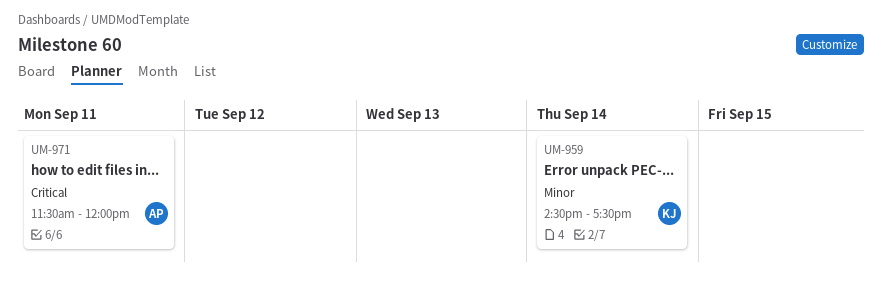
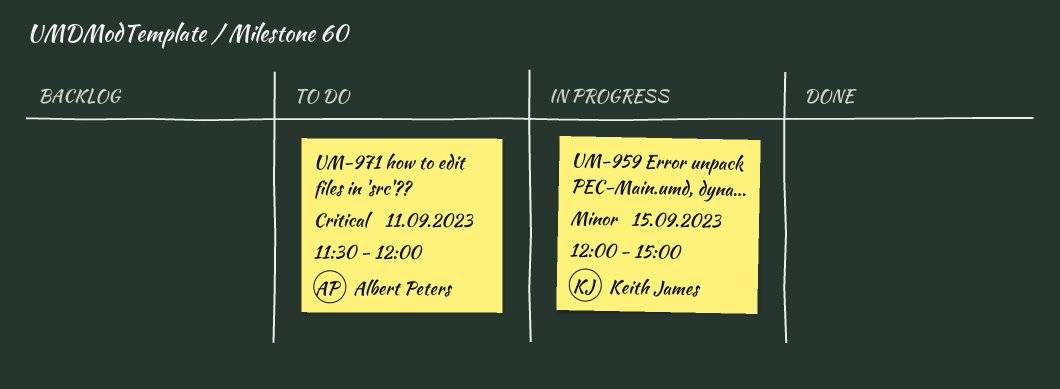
UM-959, day: Sep 14 -> Sep 15
UM-959, begins: 14:30 -> 12:00
UM-959, ends: 17:30 -> 15:00

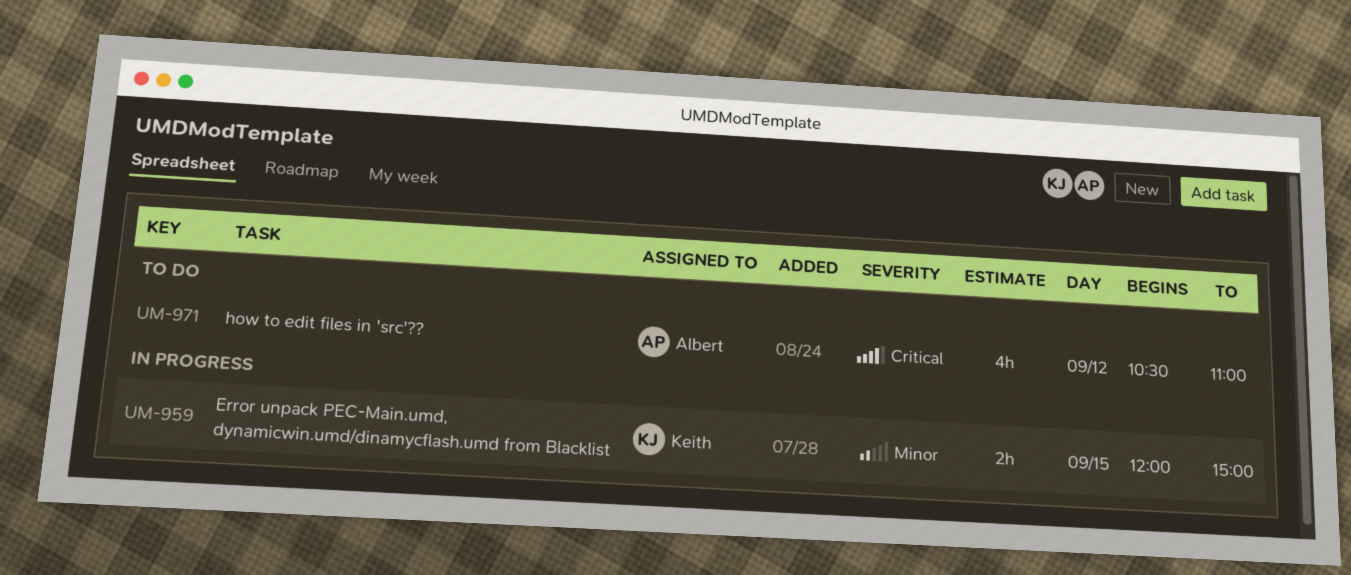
UM-971, day: Sep 11 -> Sep 12
UM-971, begins: 11:30 -> 10:30
UM-971, ends: 12:00 -> 11:00

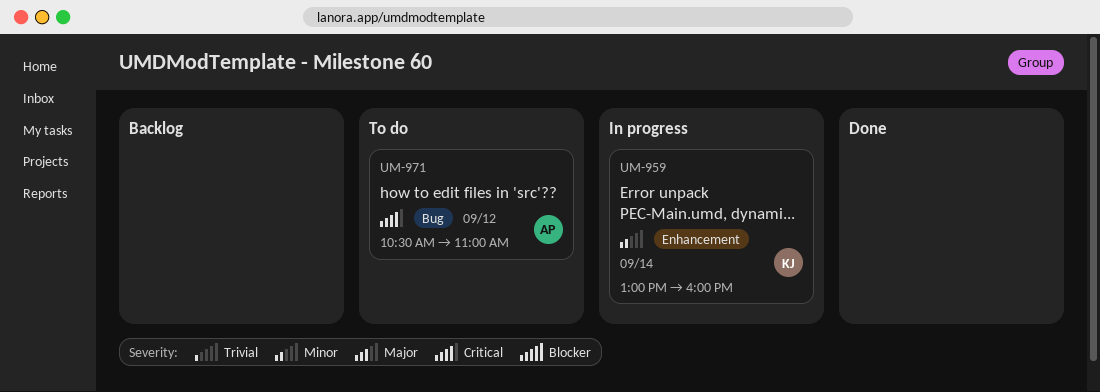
UM-959, day: Sep 15 -> Sep 14
UM-959, begins: 12:00 -> 13:00
UM-959, ends: 15:00 -> 16:00

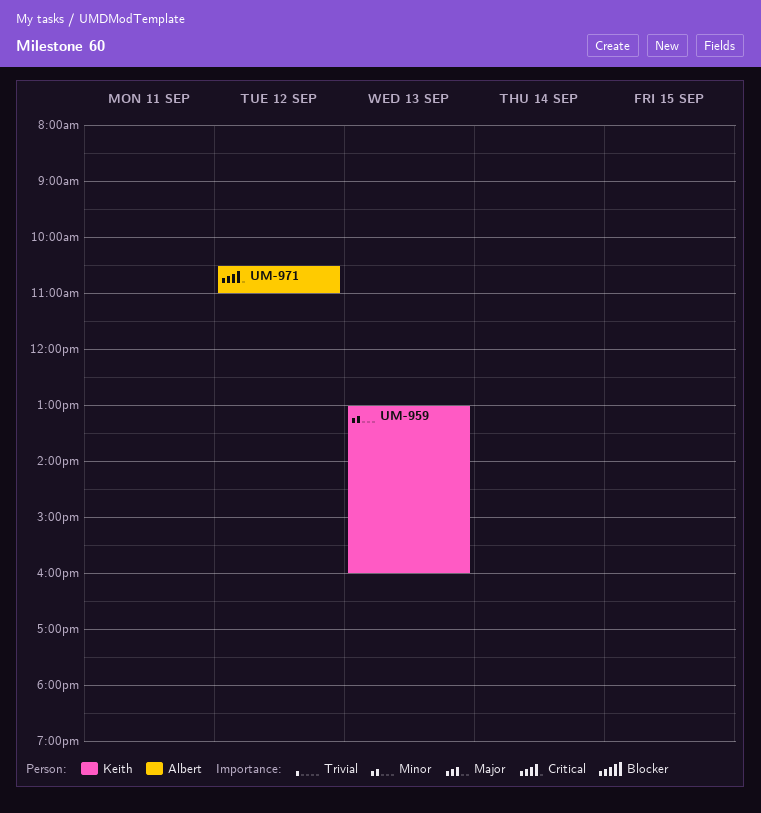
UM-959, day: Sep 14 -> Sep 13

